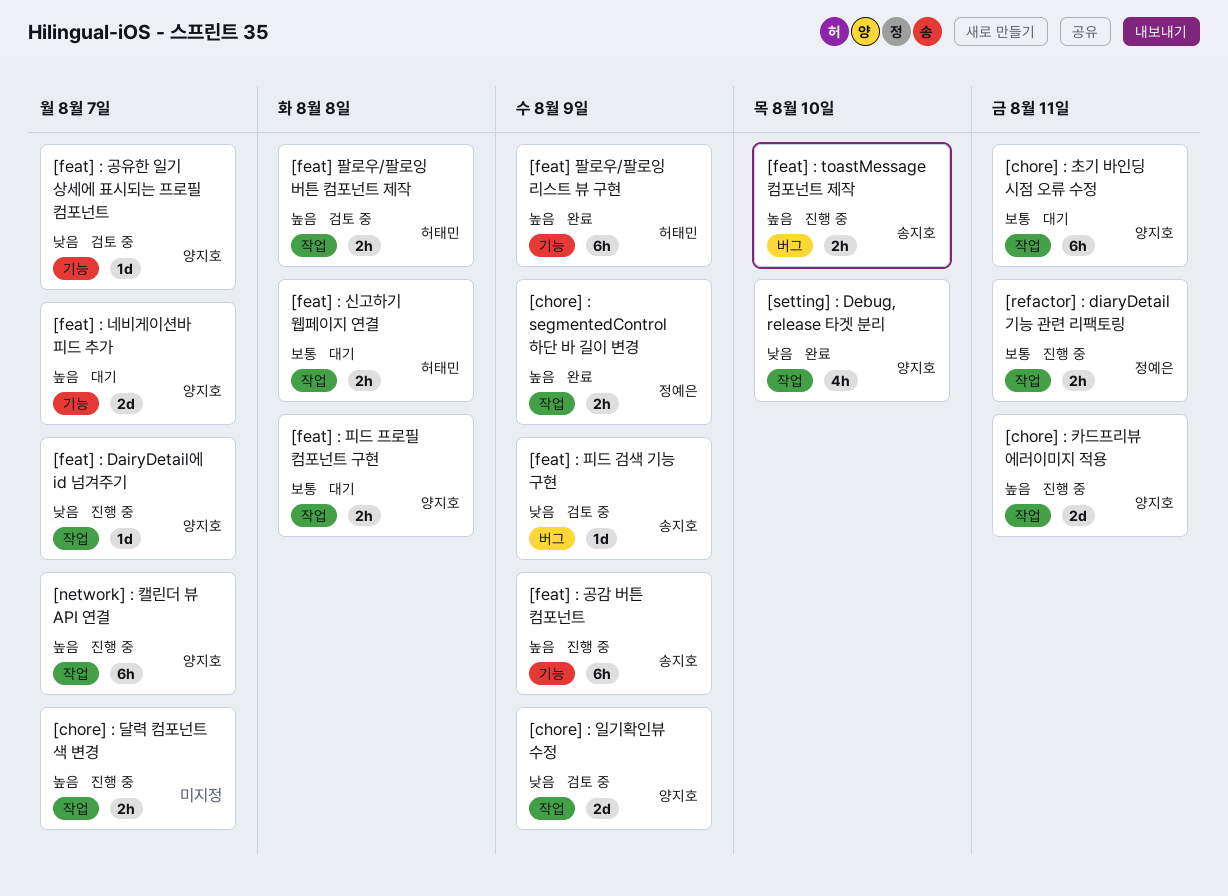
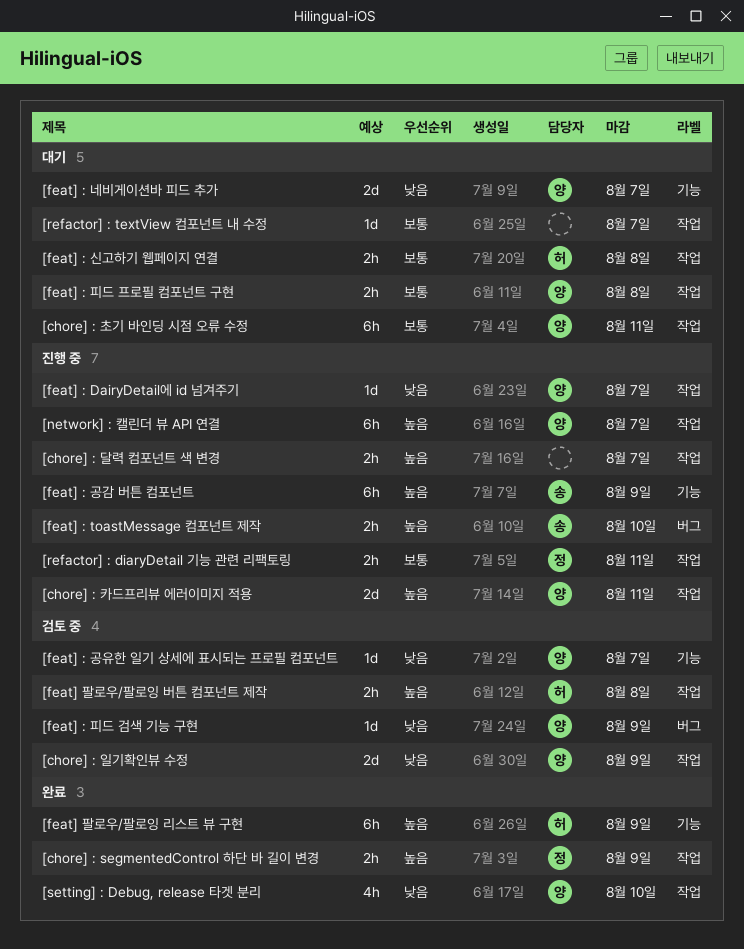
[feat] : 네비게이션바 피드 추가, priority: 높음 -> 낮음
[feat] : 피드 검색 기능 구현, owner: 송지호 -> 양지호
[refactor] : textView 컴포넌트 내 수정: none -> present

